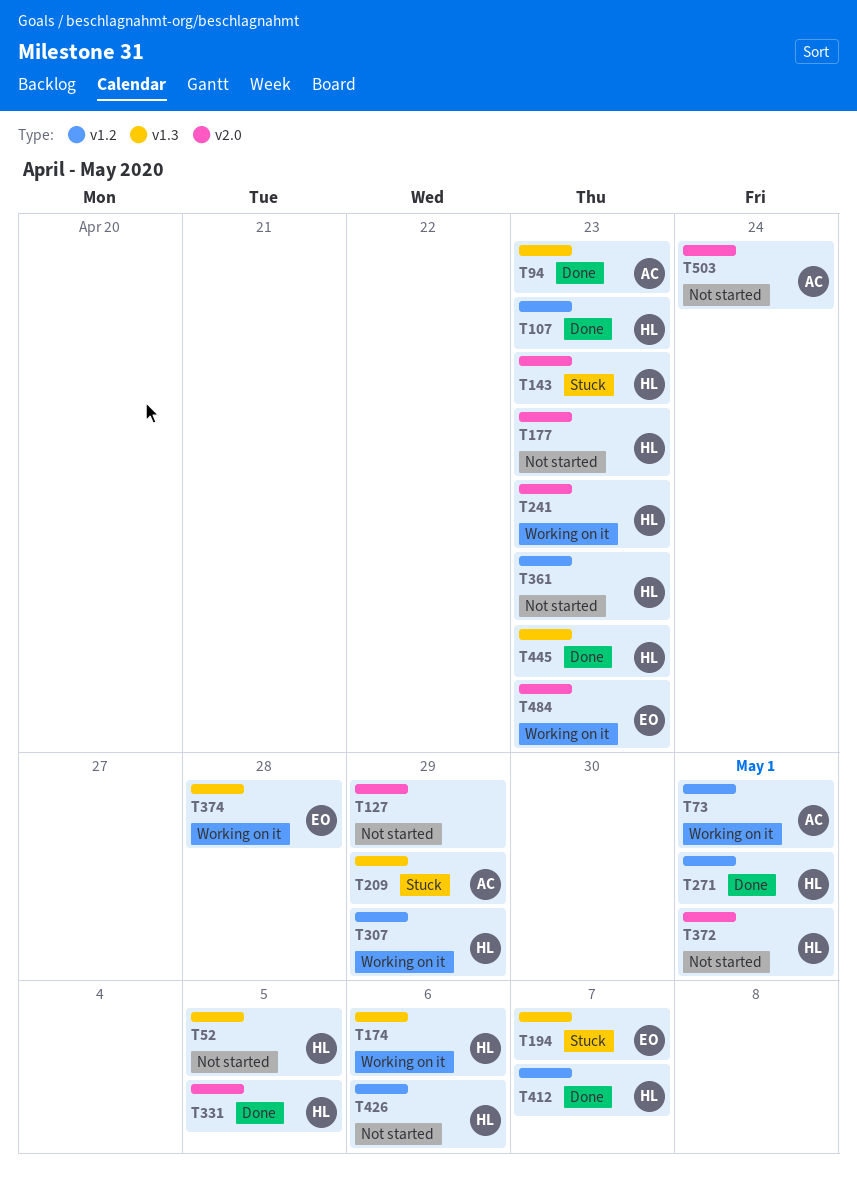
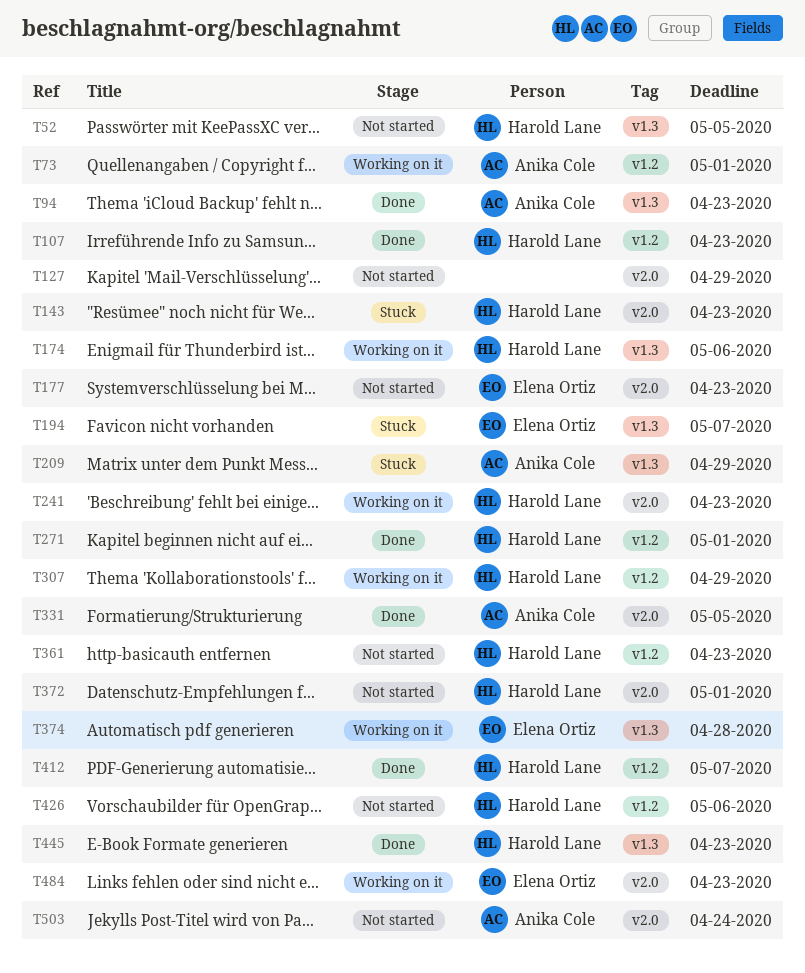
T177, owner: Harold Lane -> Elena Ortiz
T331, owner: Harold Lane -> Anika Cole

